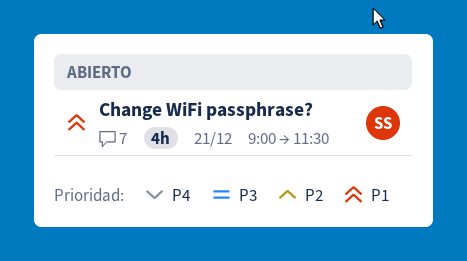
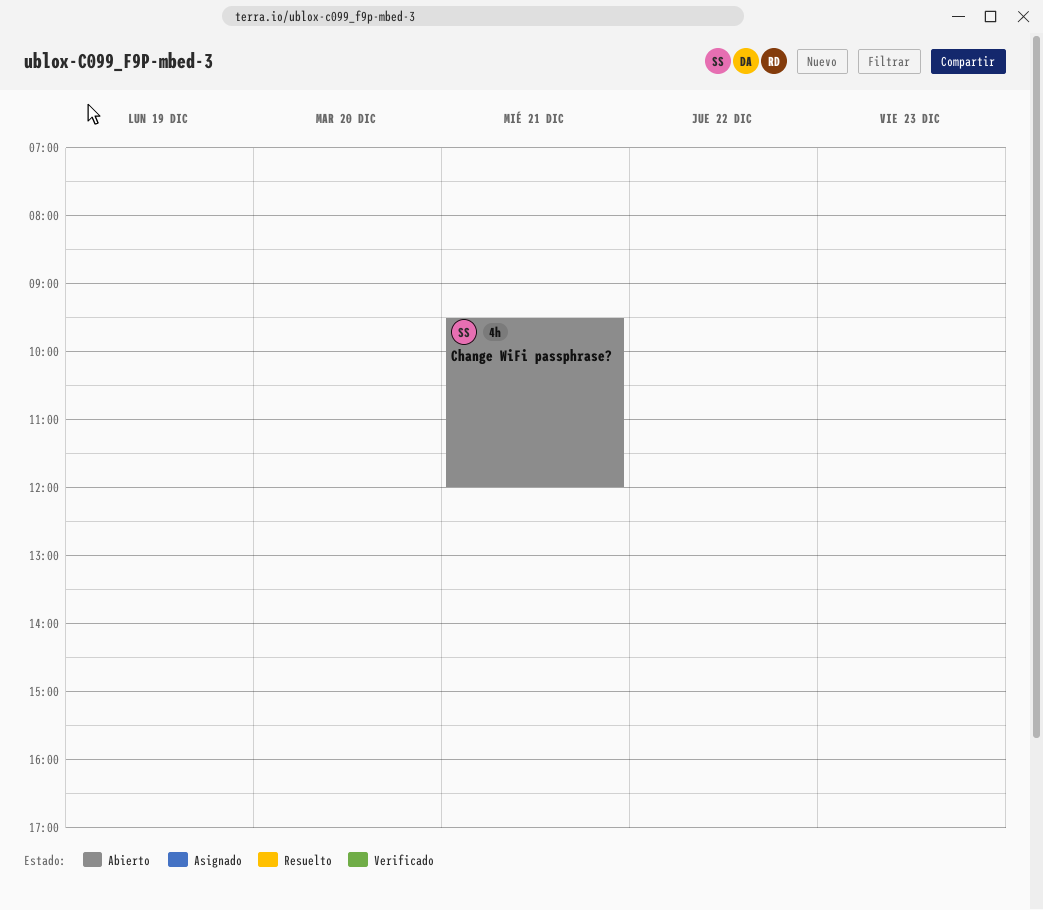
Change WiFi passphrase?, begins: 09:00 -> 09:30
Change WiFi passphrase?, ends: 11:30 -> 12:00

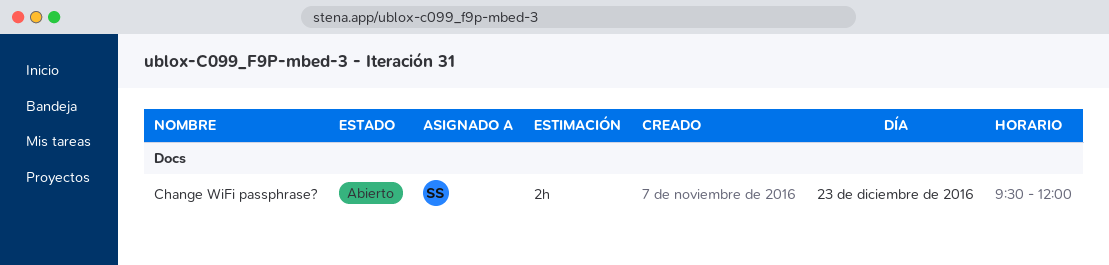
Change WiFi passphrase?, estimate: 4h -> 2h
Change WiFi passphrase?, day: Dec 21 -> Dec 23

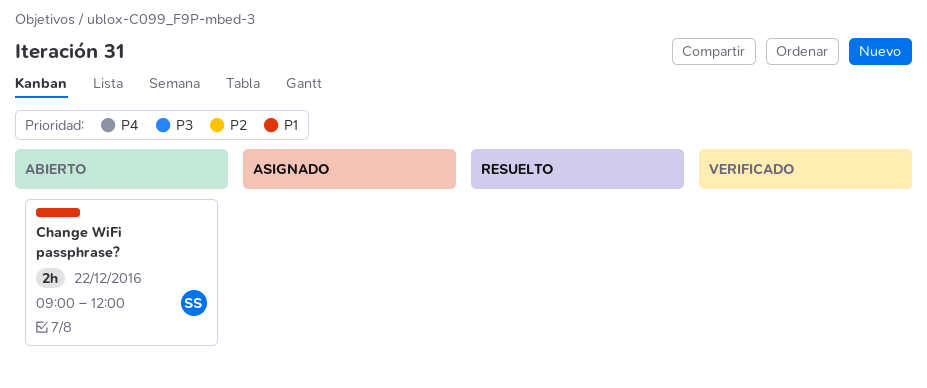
Change WiFi passphrase?, day: Dec 23 -> Dec 22
Change WiFi passphrase?, begins: 09:30 -> 09:00

